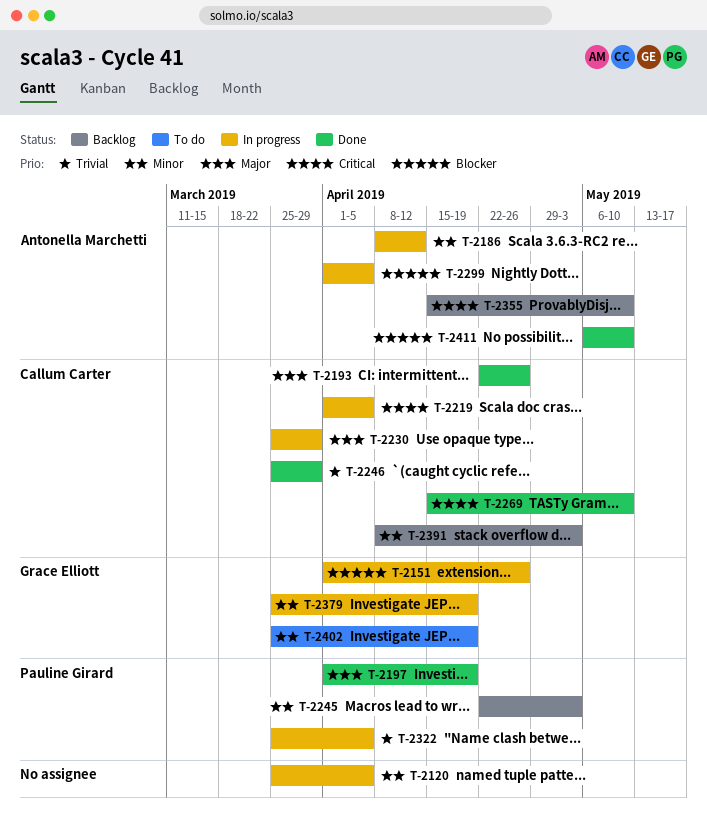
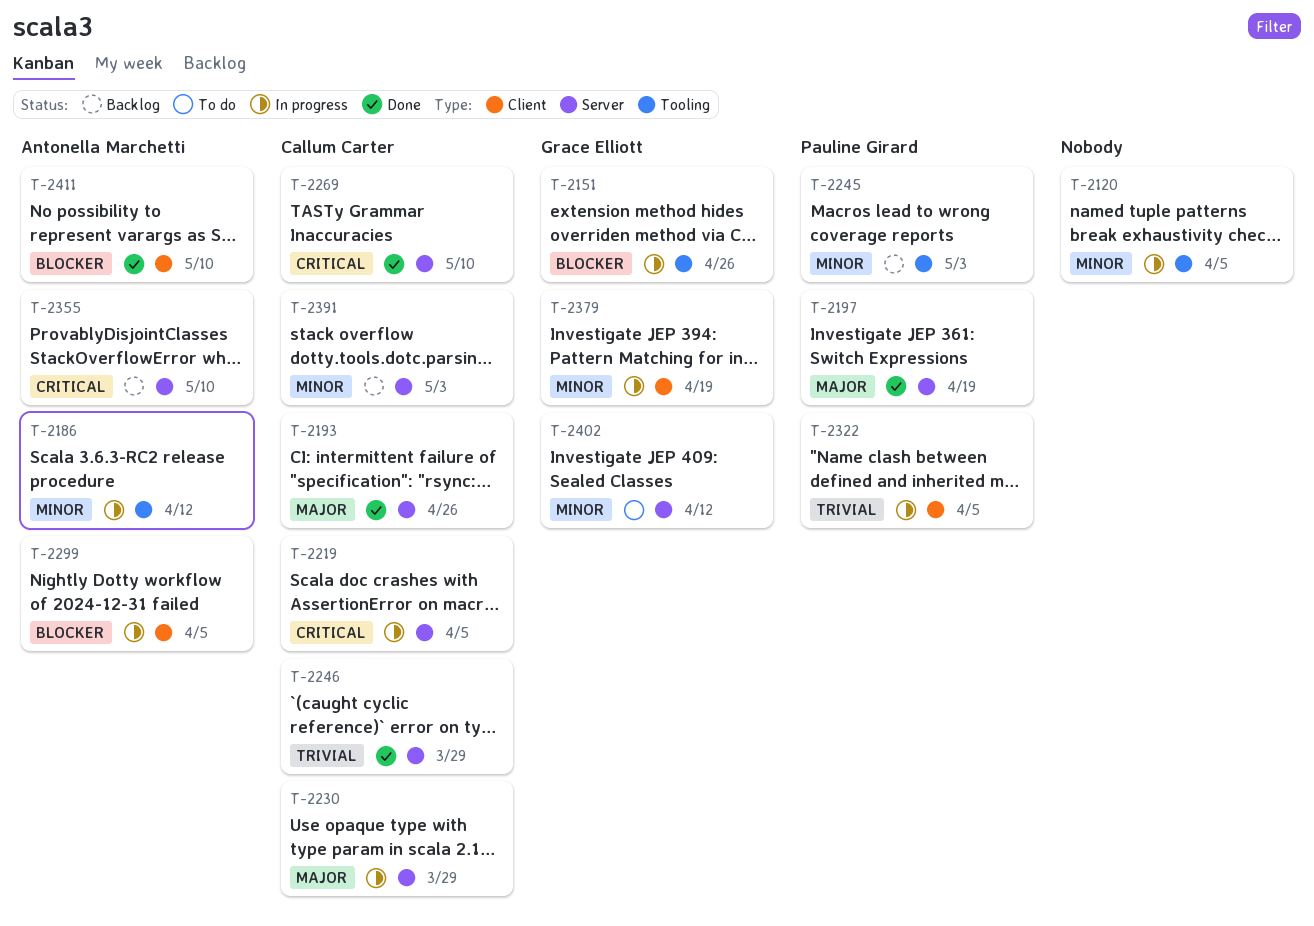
T-2402, due: Apr 19 -> Apr 12

